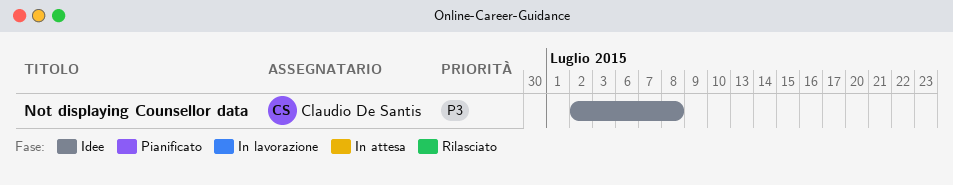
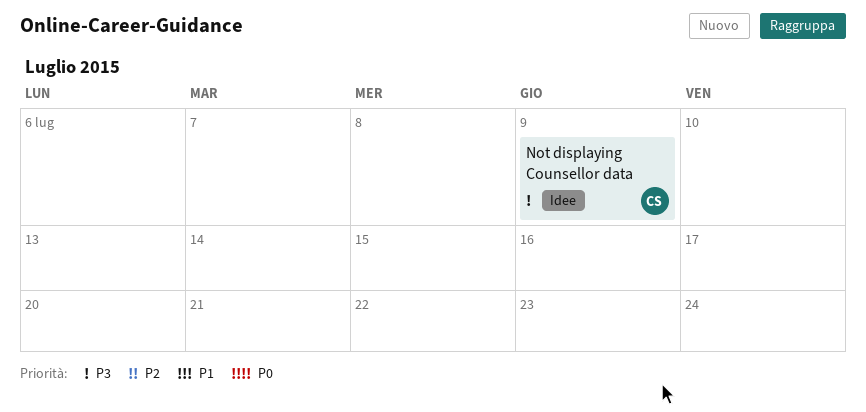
Not displaying Counsellor data, due: Jul 8 -> Jul 9

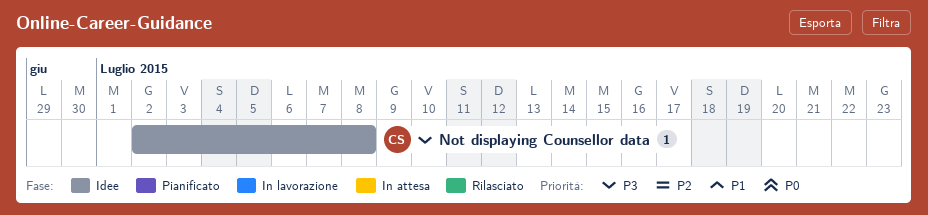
Not displaying Counsellor data, due: Jul 9 -> Jul 8

